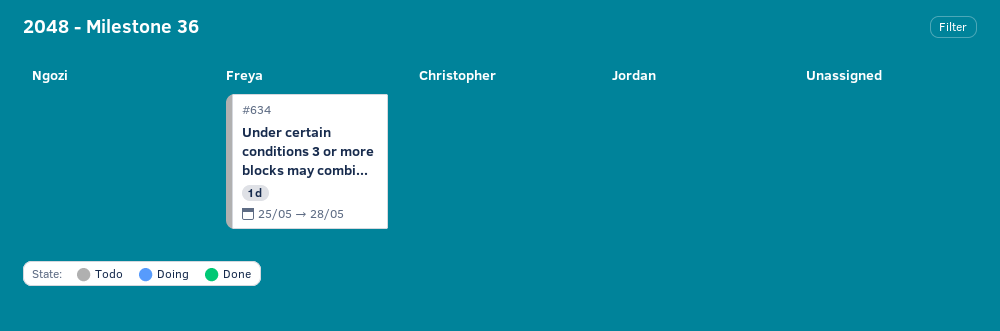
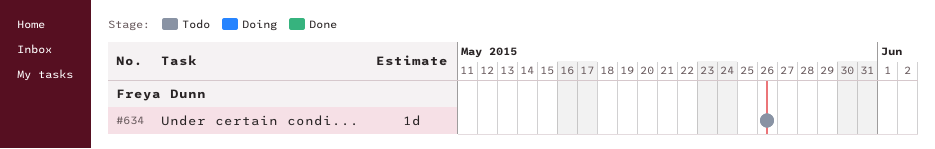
#634, start: May 25 -> May 26
#634, due: May 28 -> May 26

